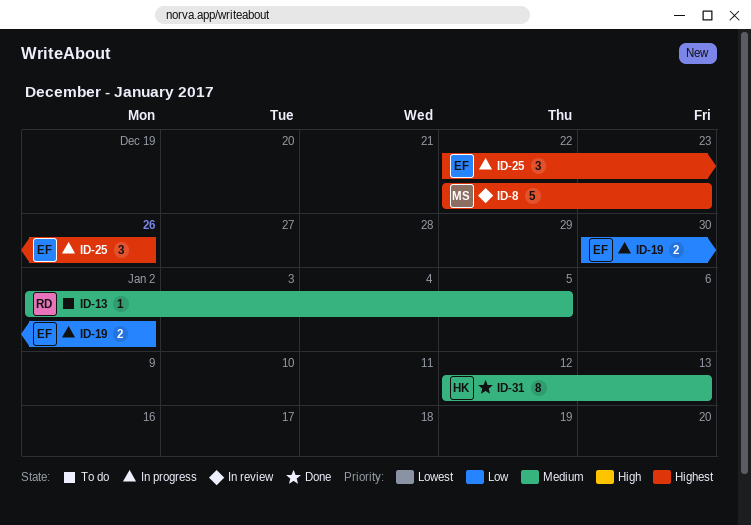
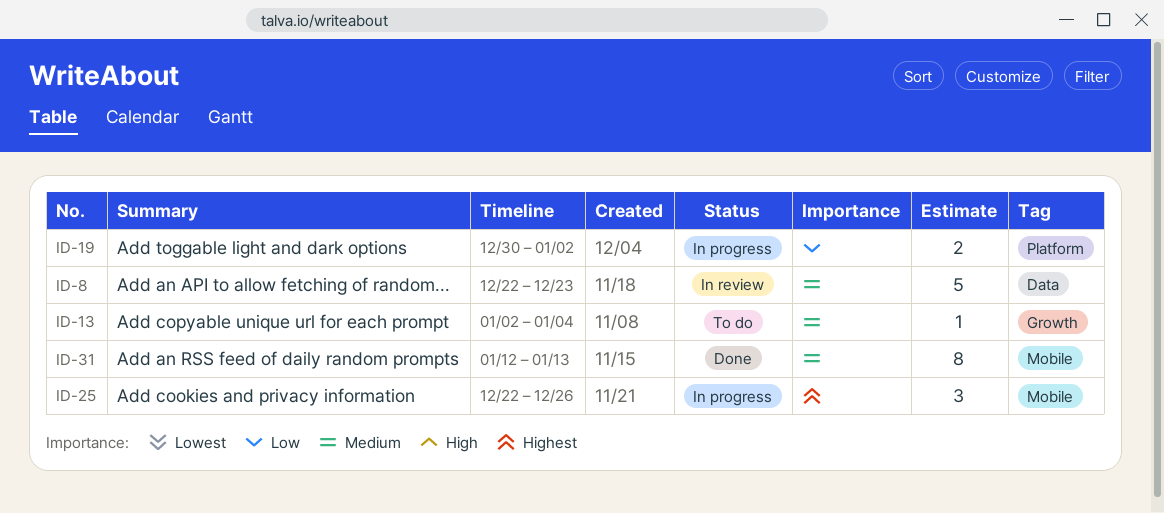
ID-8, priority: Highest -> Medium
ID-13, due: Jan 5 -> Jan 4

